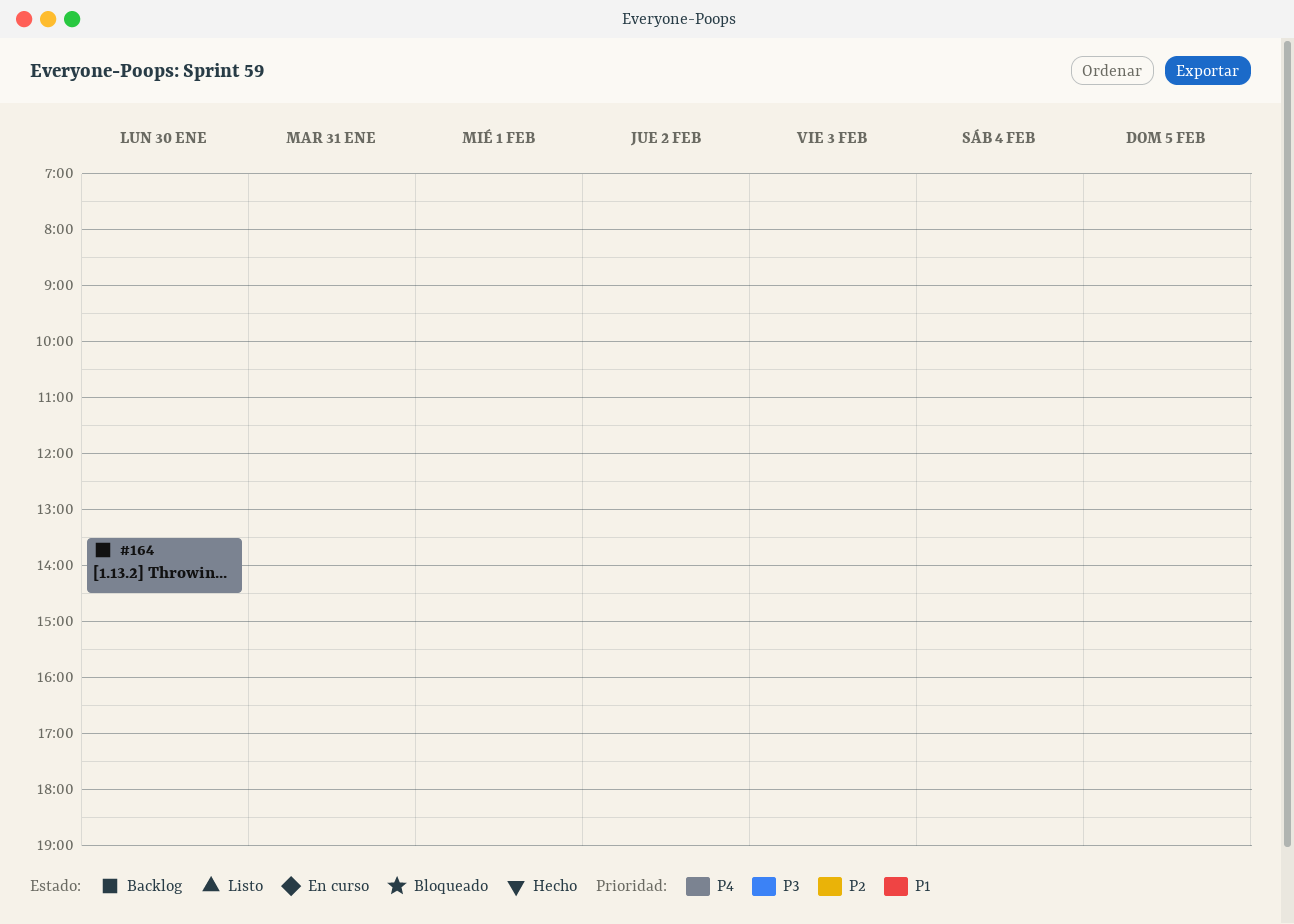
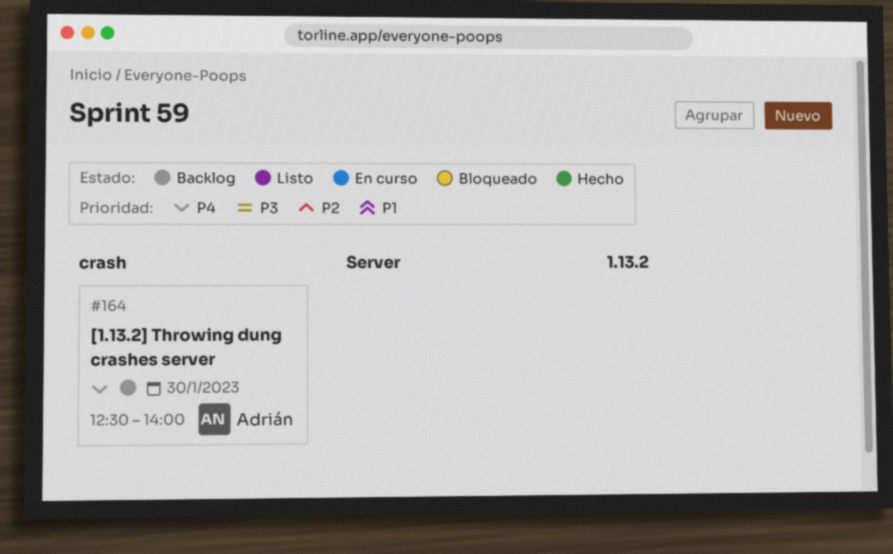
#164, begins: 13:30 -> 12:30
#164, ends: 14:30 -> 14:00

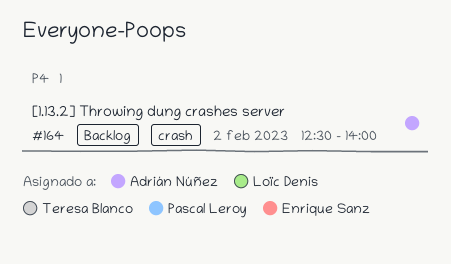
#164, day: Jan 30 -> Feb 2

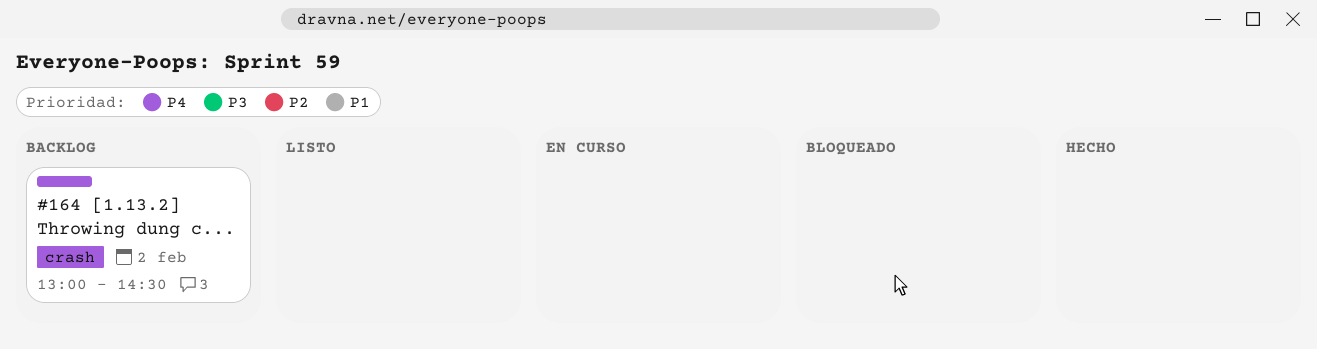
#164, begins: 12:30 -> 13:00
#164, ends: 14:00 -> 14:30

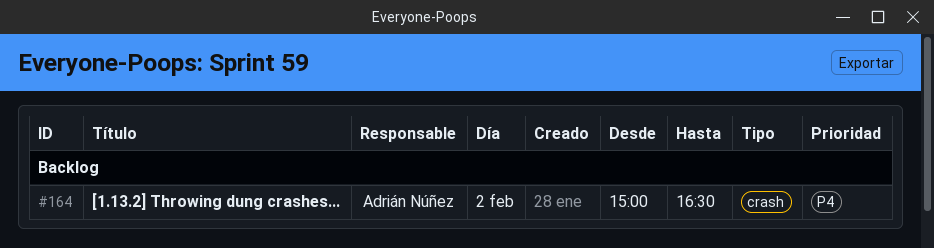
#164, begins: 13:00 -> 15:00
#164, ends: 14:30 -> 16:30

